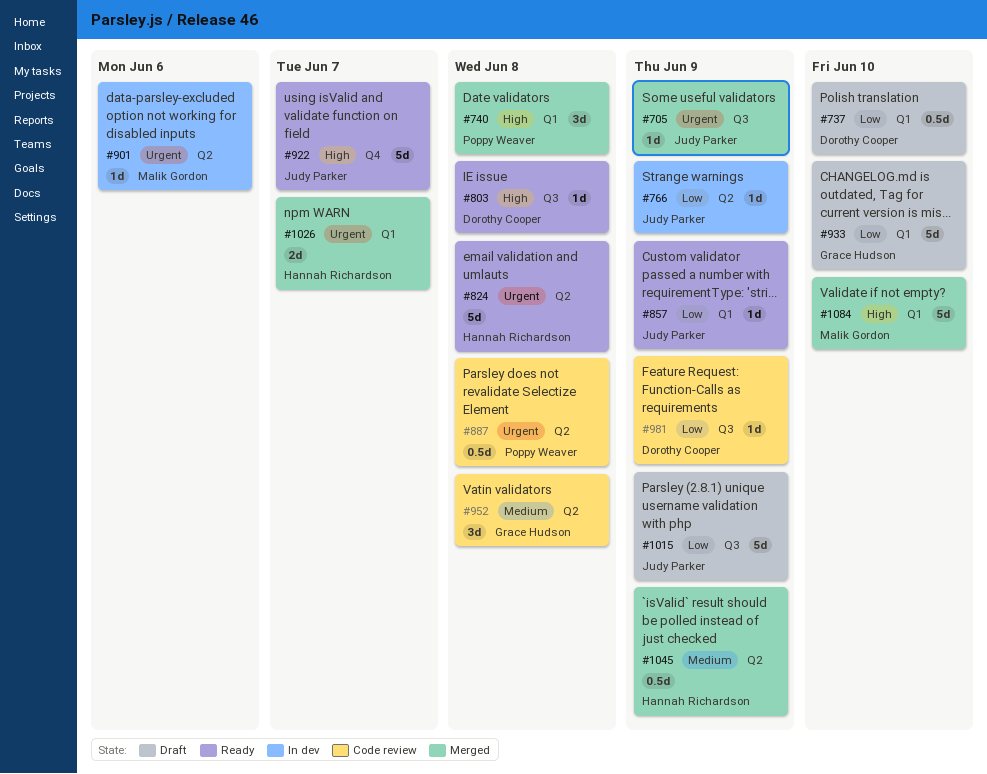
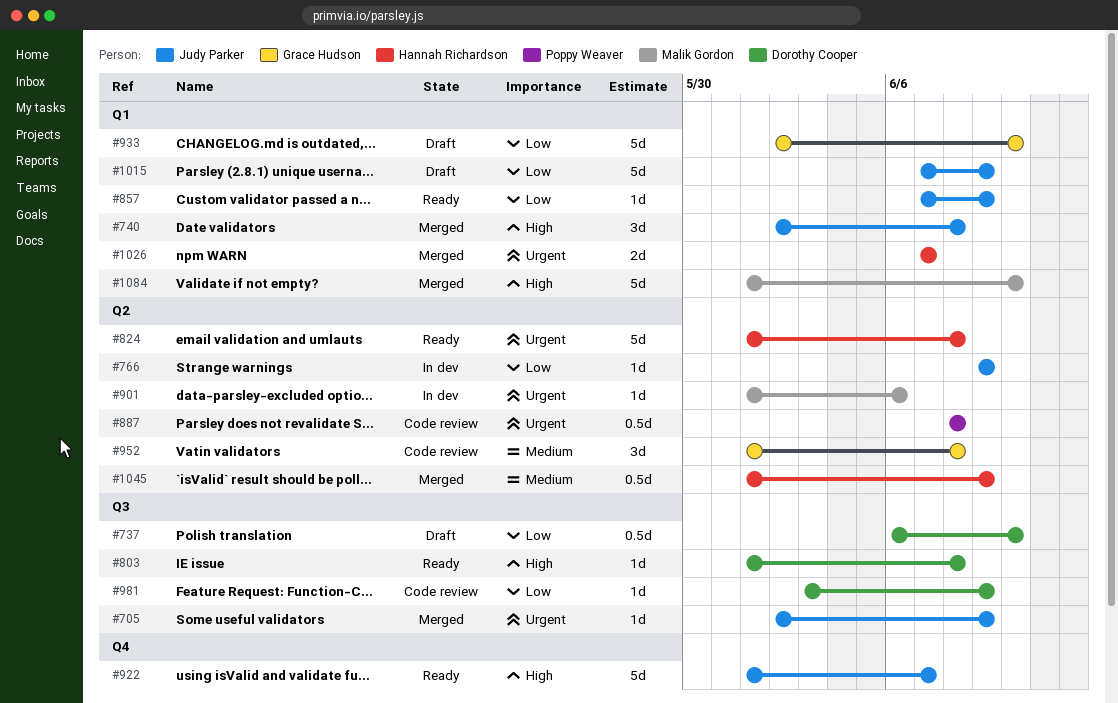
#737, label: Q1 -> Q3
#740, owner: Poppy Weaver -> Judy Parker
#1015, label: Q3 -> Q1

